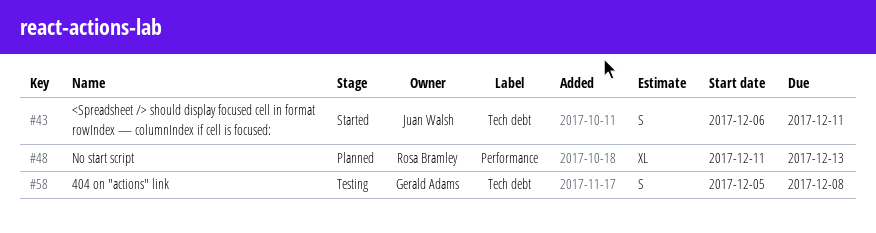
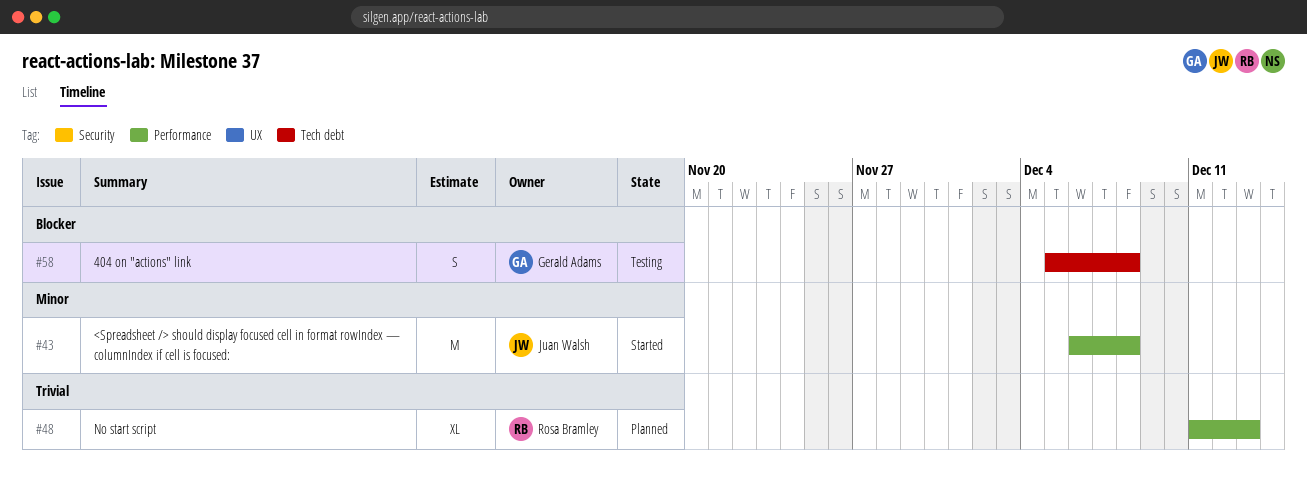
#43, label: Tech debt -> Performance
#43, estimate: S -> M
#43, due: Dec 11 -> Dec 8

